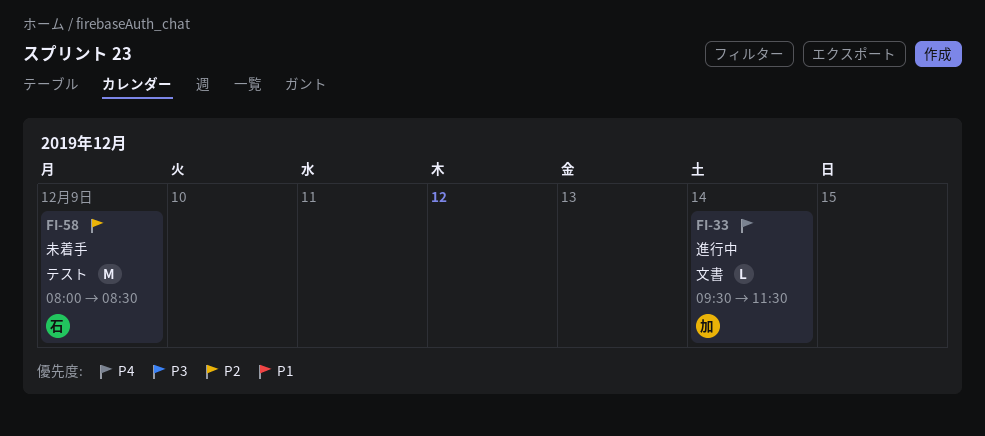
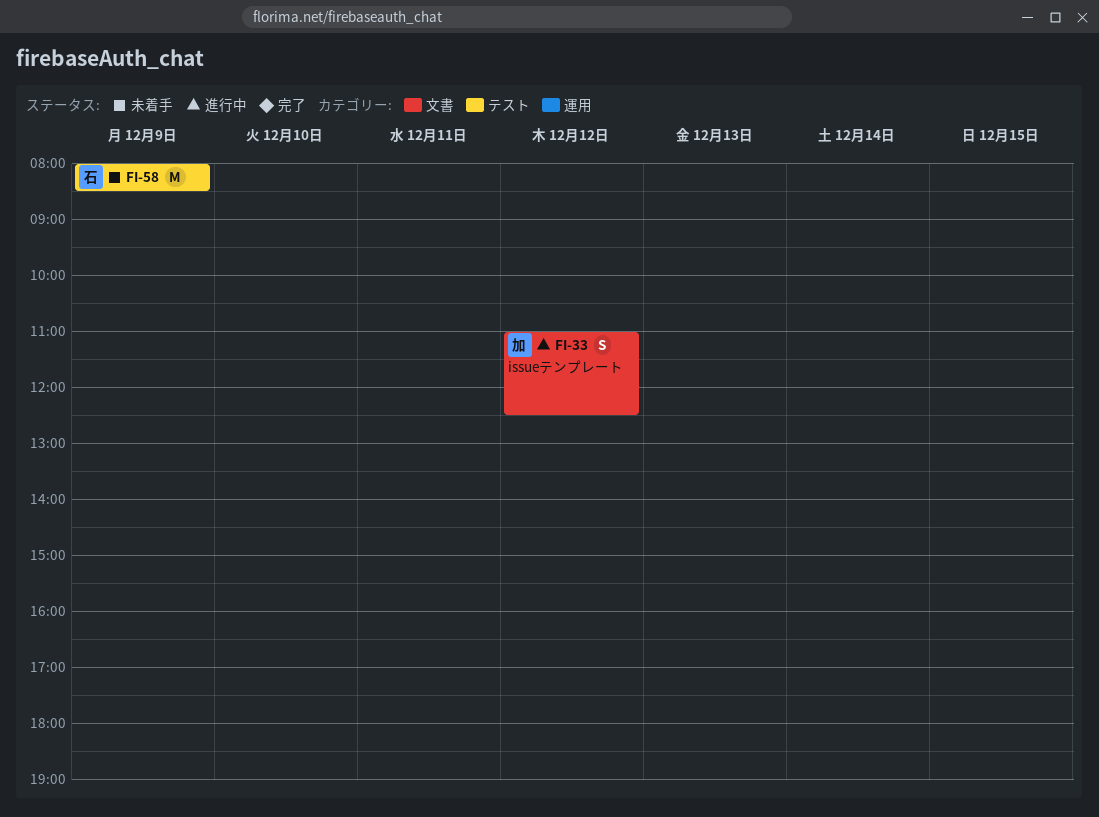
FI-33, estimate: L -> S
FI-33, day: Dec 14 -> Dec 12
FI-33, begins: 09:30 -> 11:00
FI-33, ends: 11:30 -> 12:30

